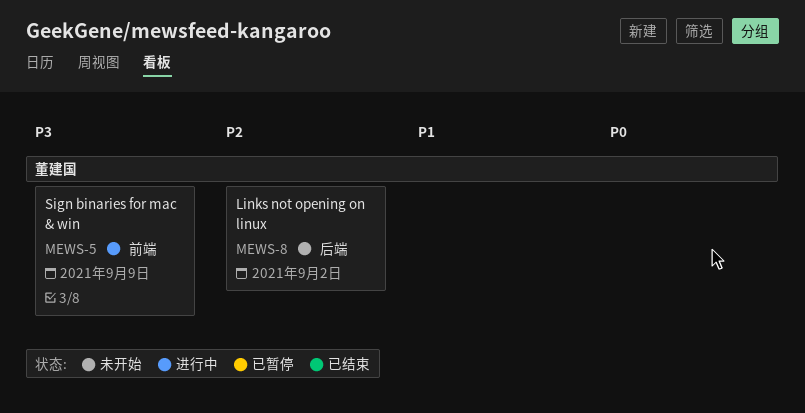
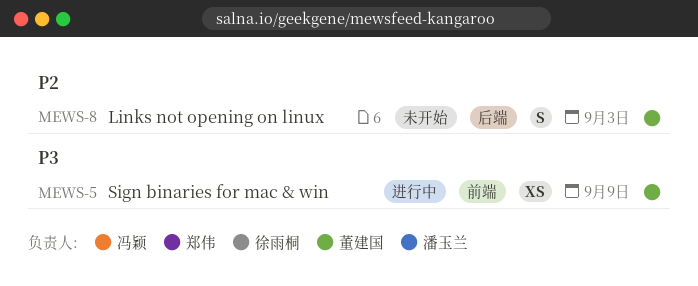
MEWS-8, due: Sep 2 -> Sep 3

